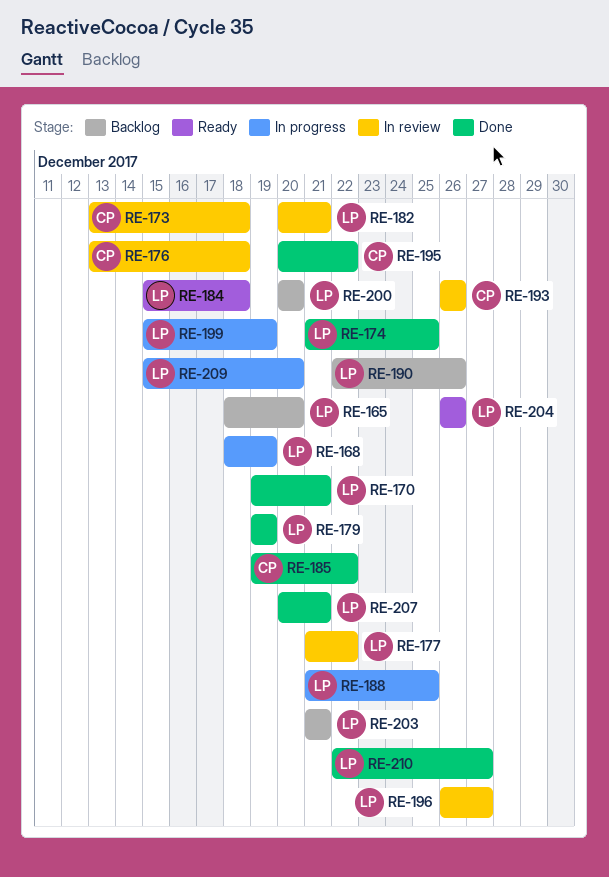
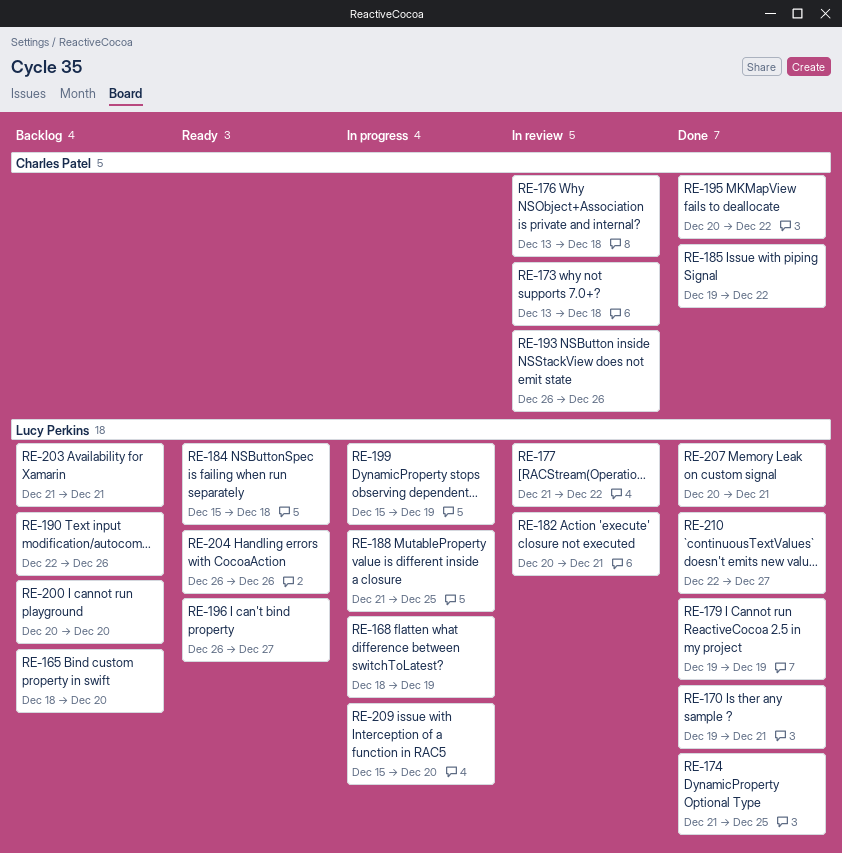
RE-196, status: In review -> Ready

